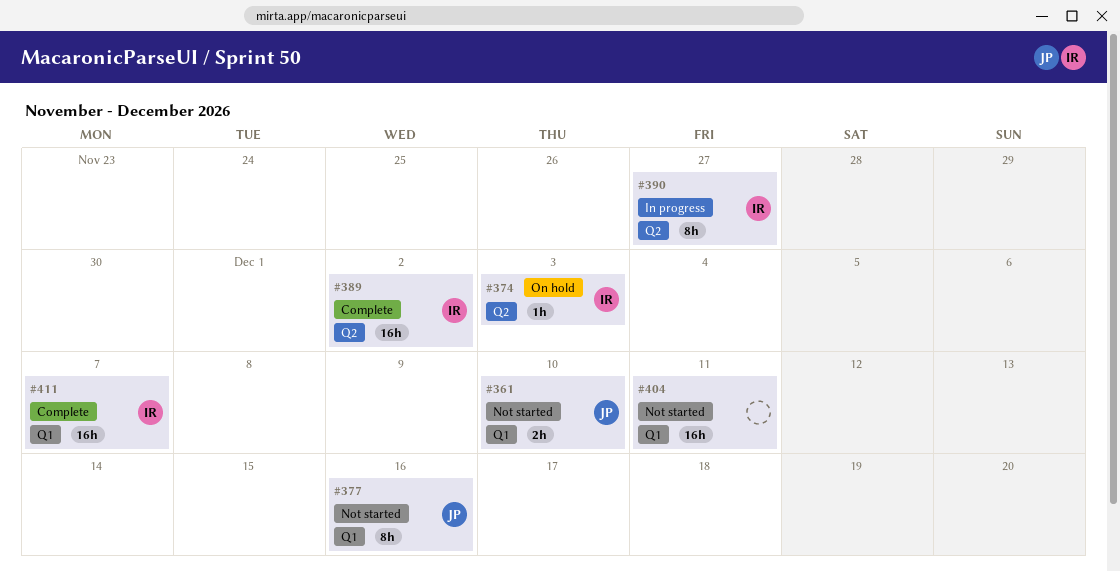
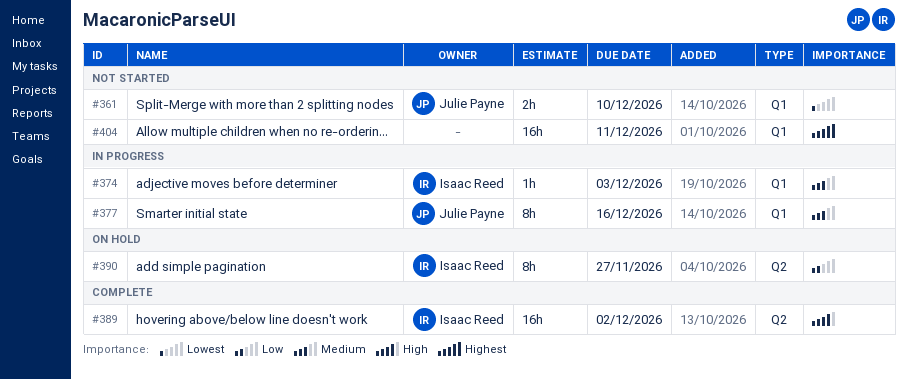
#374, status: On hold -> In progress
#374, label: Q2 -> Q1
#377, status: Not started -> In progress
#390, status: In progress -> On hold
#411: present -> none

